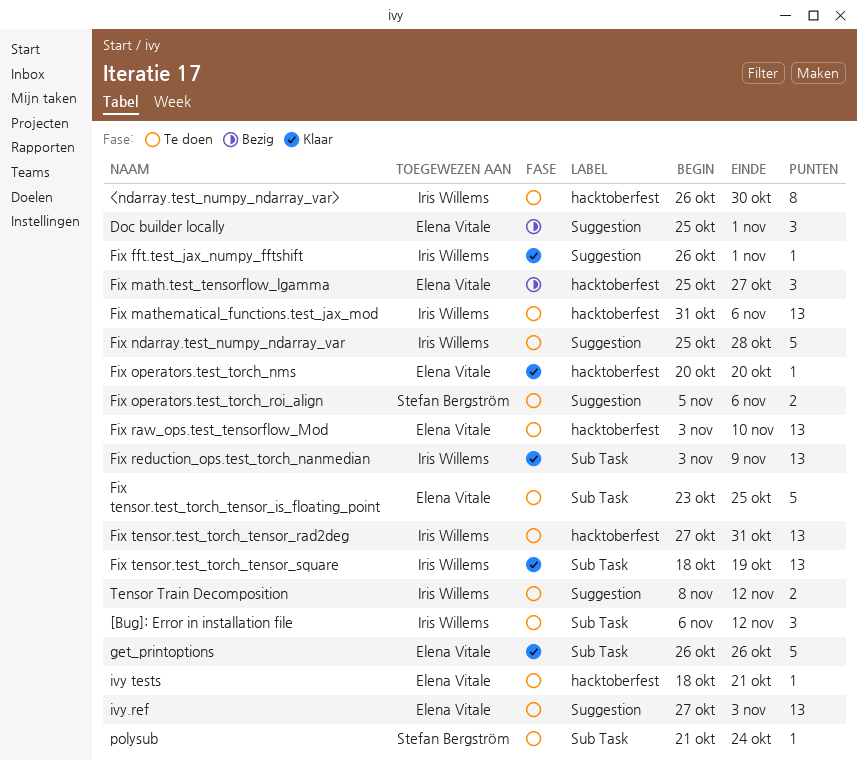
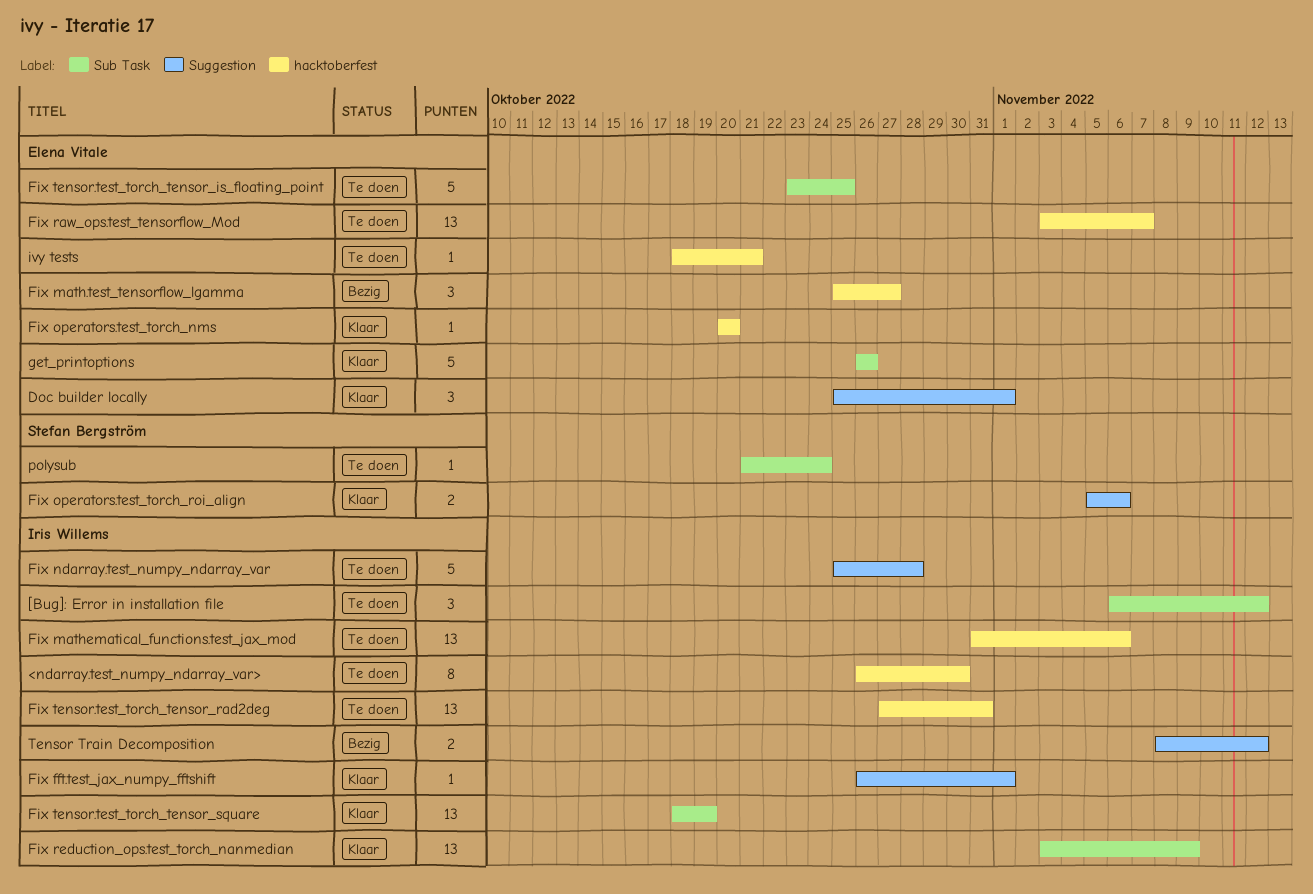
Doc builder locally, status: Bezig -> Klaar
Fix operators.test_torch_roi_align, status: Te doen -> Klaar
Fix raw_ops.test_tensorflow_Mod, due: Nov 10 -> Nov 7
ivy.ref: present -> none
Tensor Train Decomposition, status: Te doen -> Bezig

